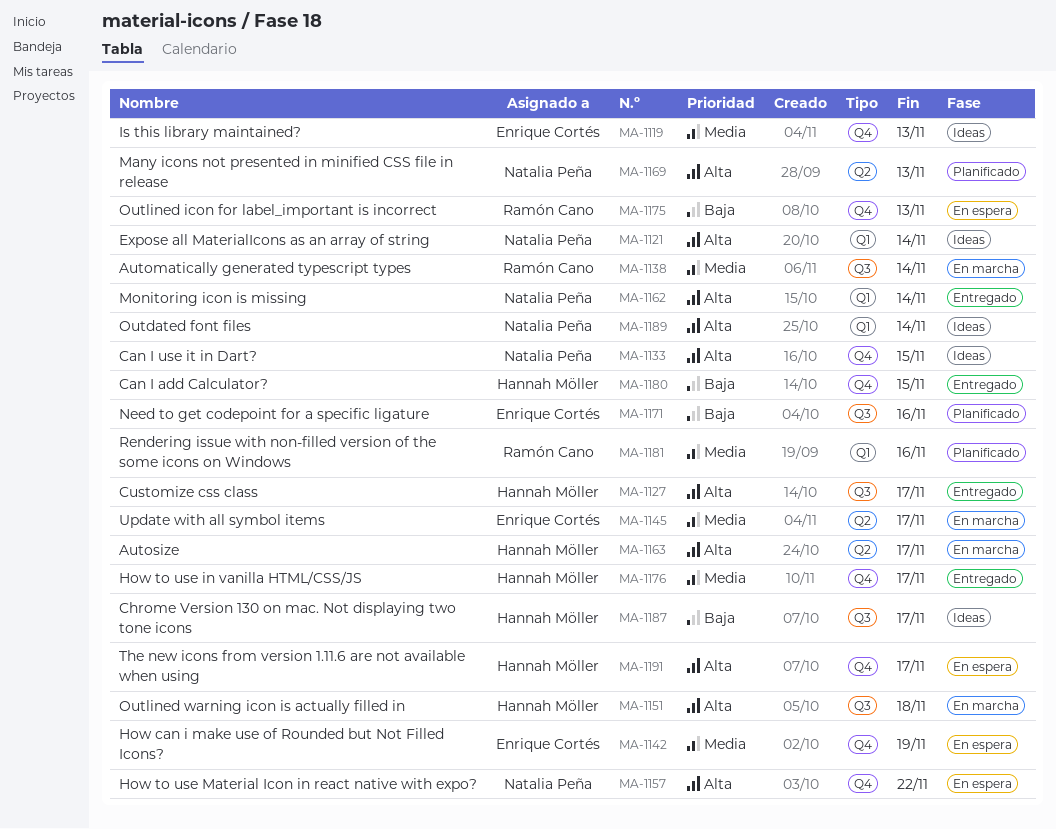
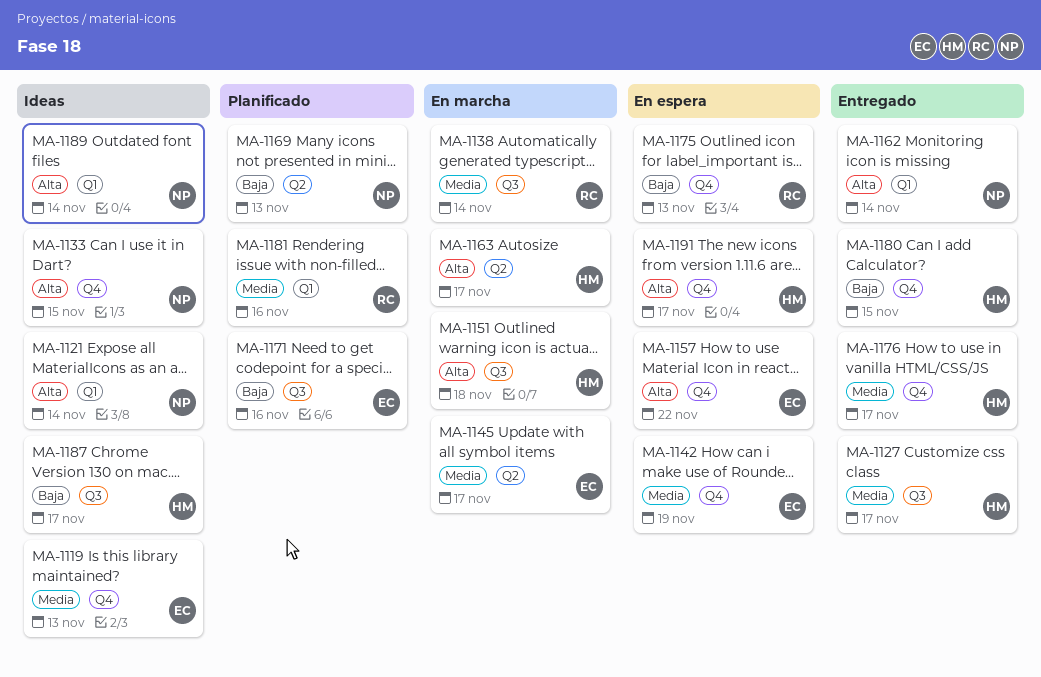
MA-1127, priority: Alta -> Media
MA-1157, owner: Natalia Peña -> Enrique Cortés
MA-1169, priority: Alta -> Baja

